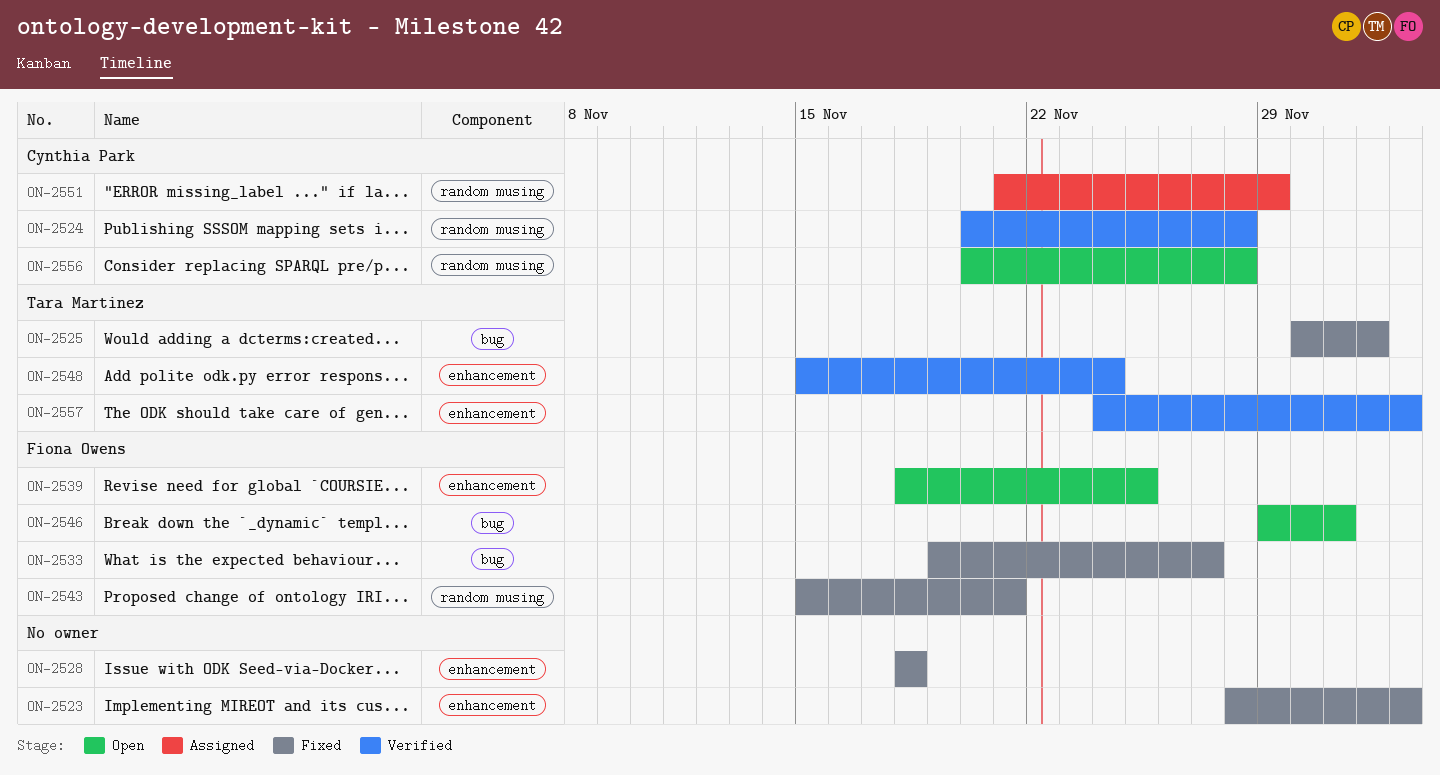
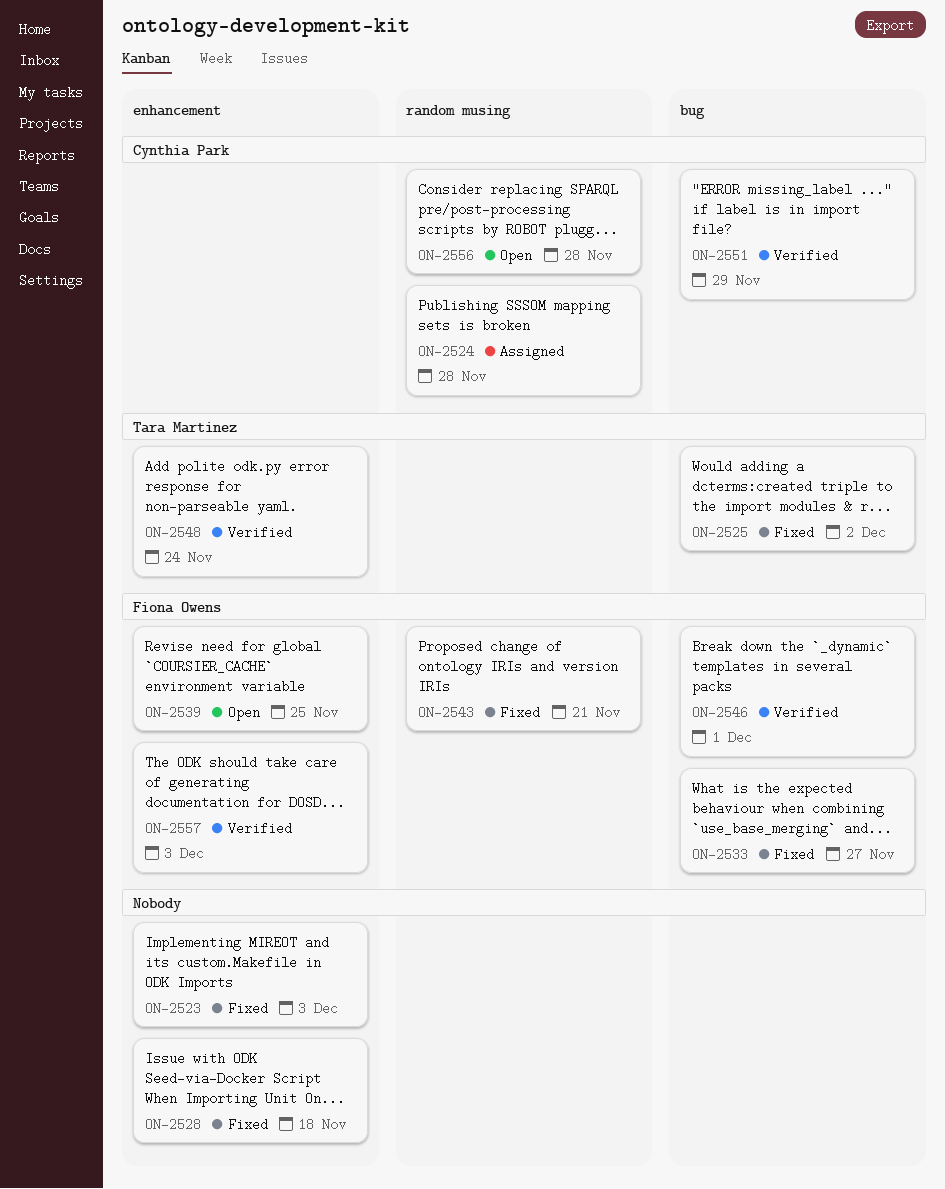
ON-2524, status: Verified -> Assigned
ON-2546, status: Open -> Verified
ON-2551, status: Assigned -> Verified
ON-2551, label: random musing -> bug
ON-2557, owner: Tara Martinez -> Fiona Owens

